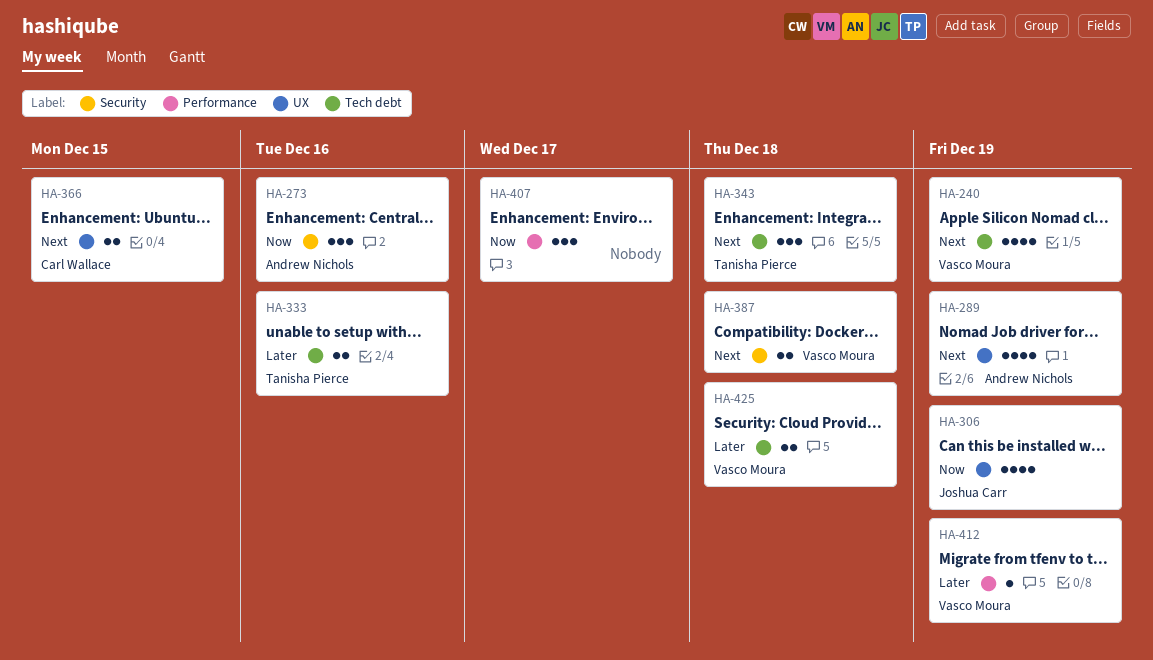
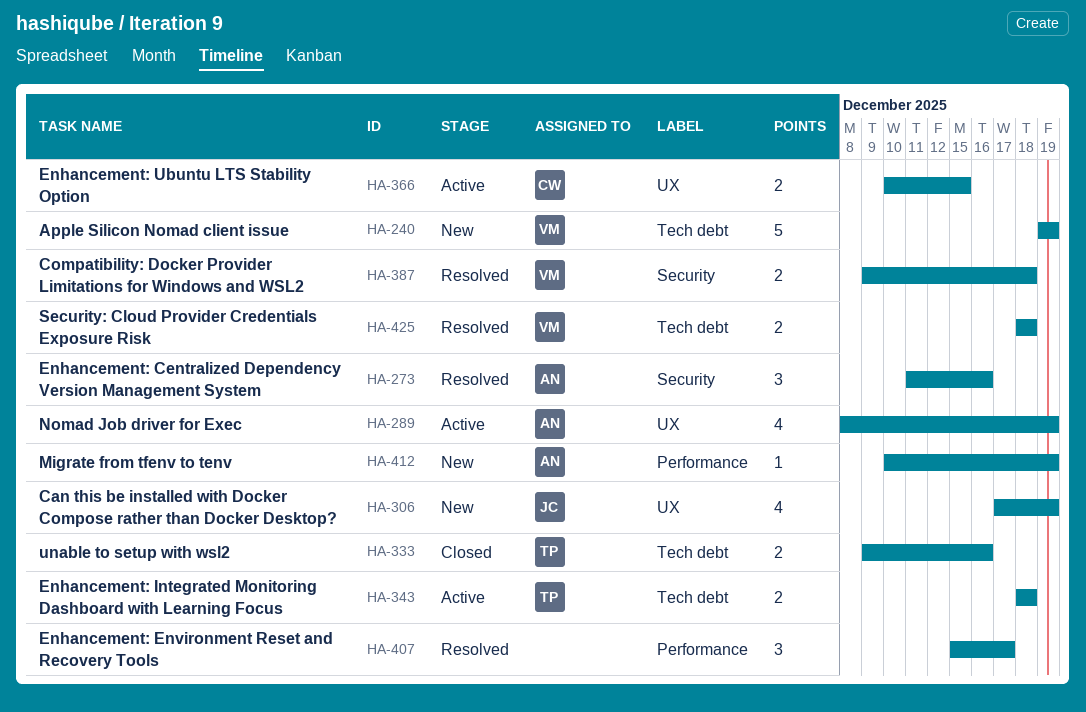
HA-240, estimate: 4 -> 5
HA-343, estimate: 3 -> 2
HA-412, owner: Vasco Moura -> Andrew Nichols

